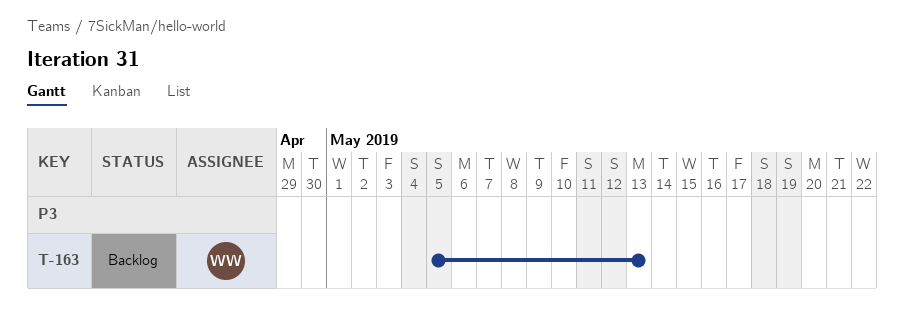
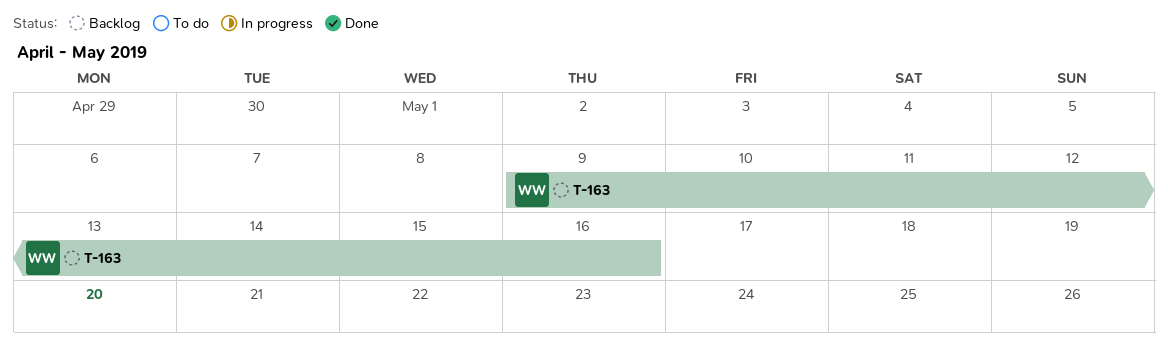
T-163, start: May 5 -> May 9
T-163, due: May 13 -> May 16

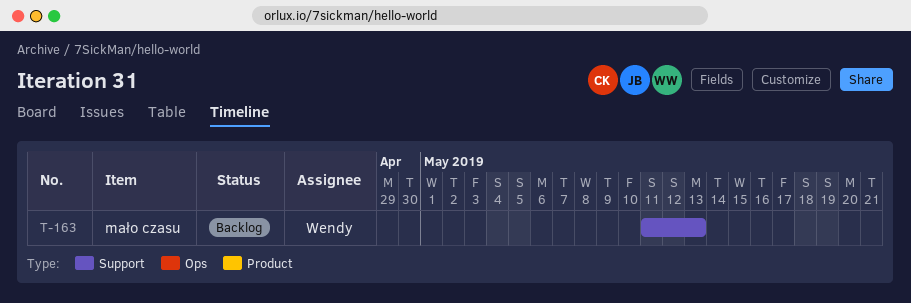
T-163, start: May 9 -> May 11
T-163, due: May 16 -> May 13

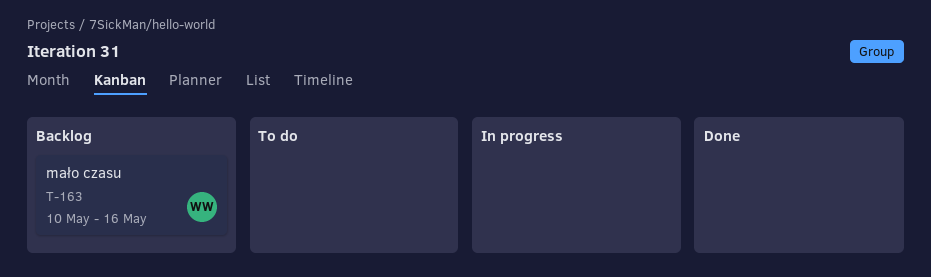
T-163, start: May 11 -> May 10
T-163, due: May 13 -> May 16

